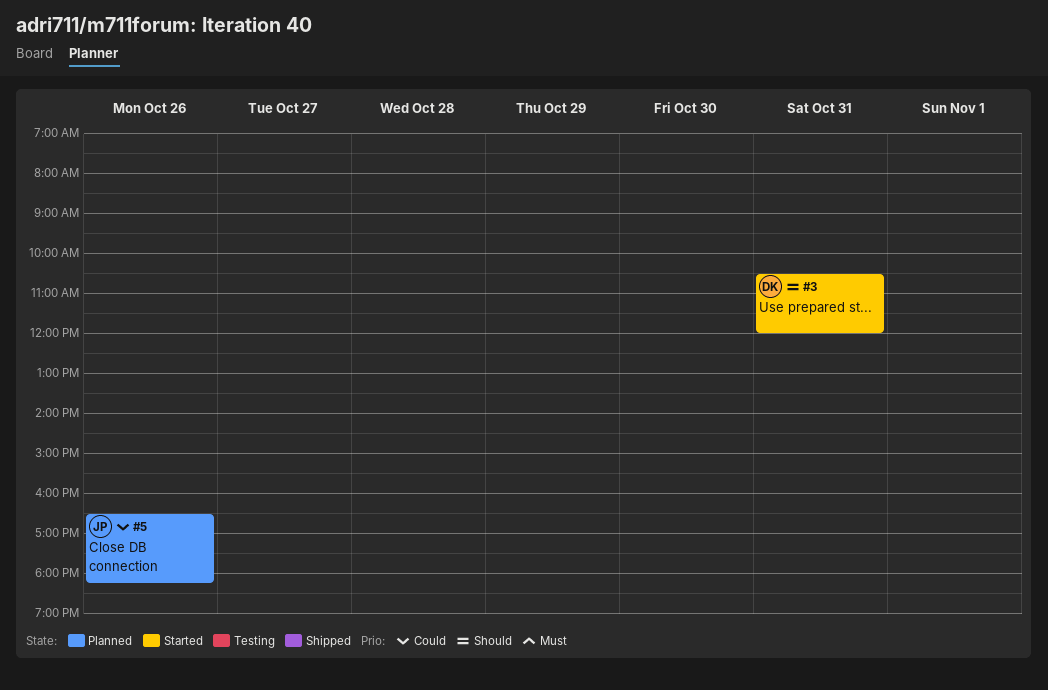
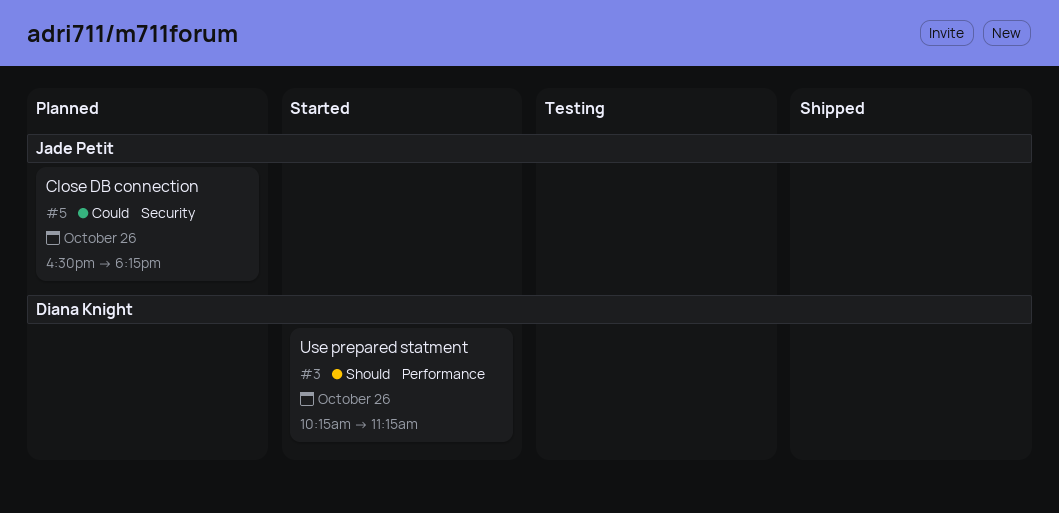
#3, day: Oct 31 -> Oct 26
#3, begins: 10:30 -> 10:15
#3, ends: 12:00 -> 11:15

